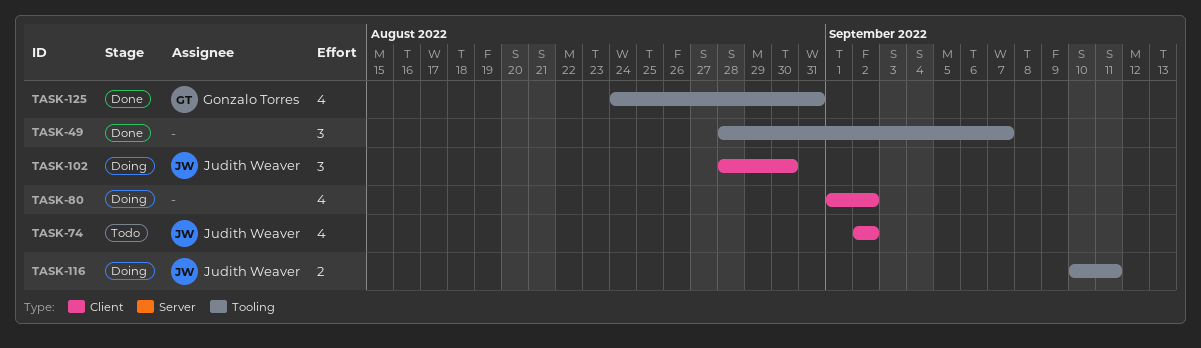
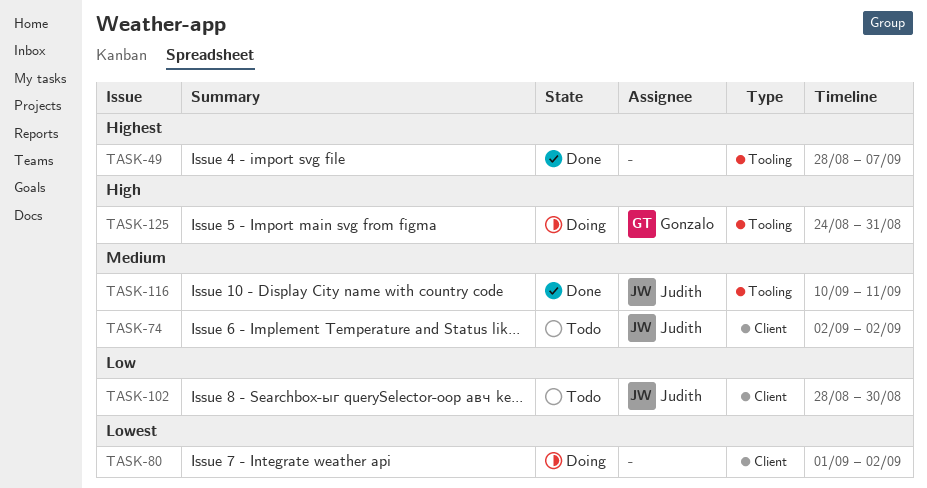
TASK-102, status: Doing -> Todo
TASK-116, status: Doing -> Done
TASK-125, status: Done -> Doing

